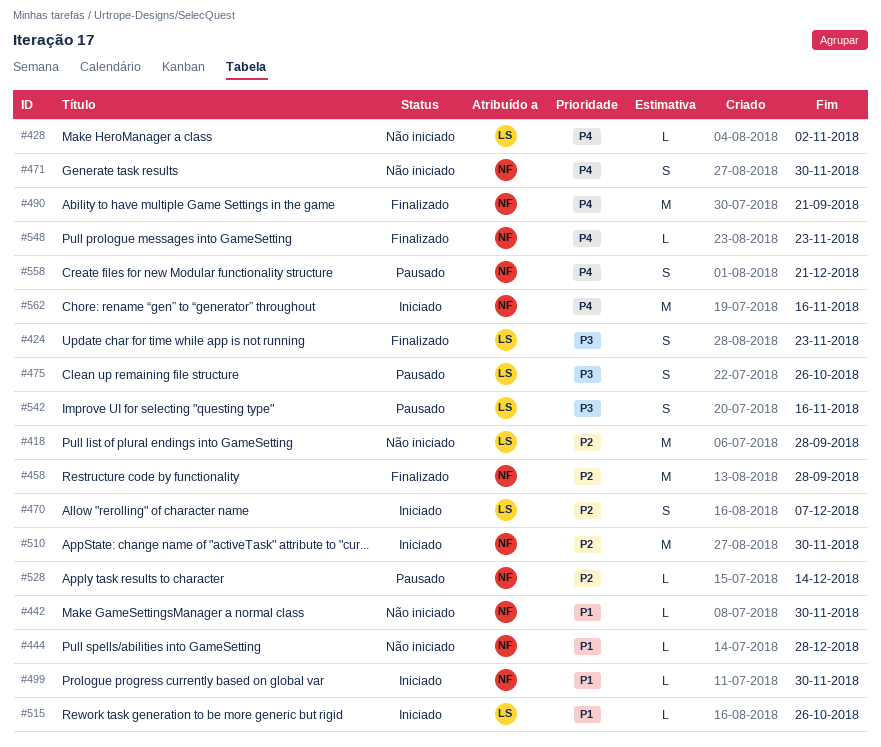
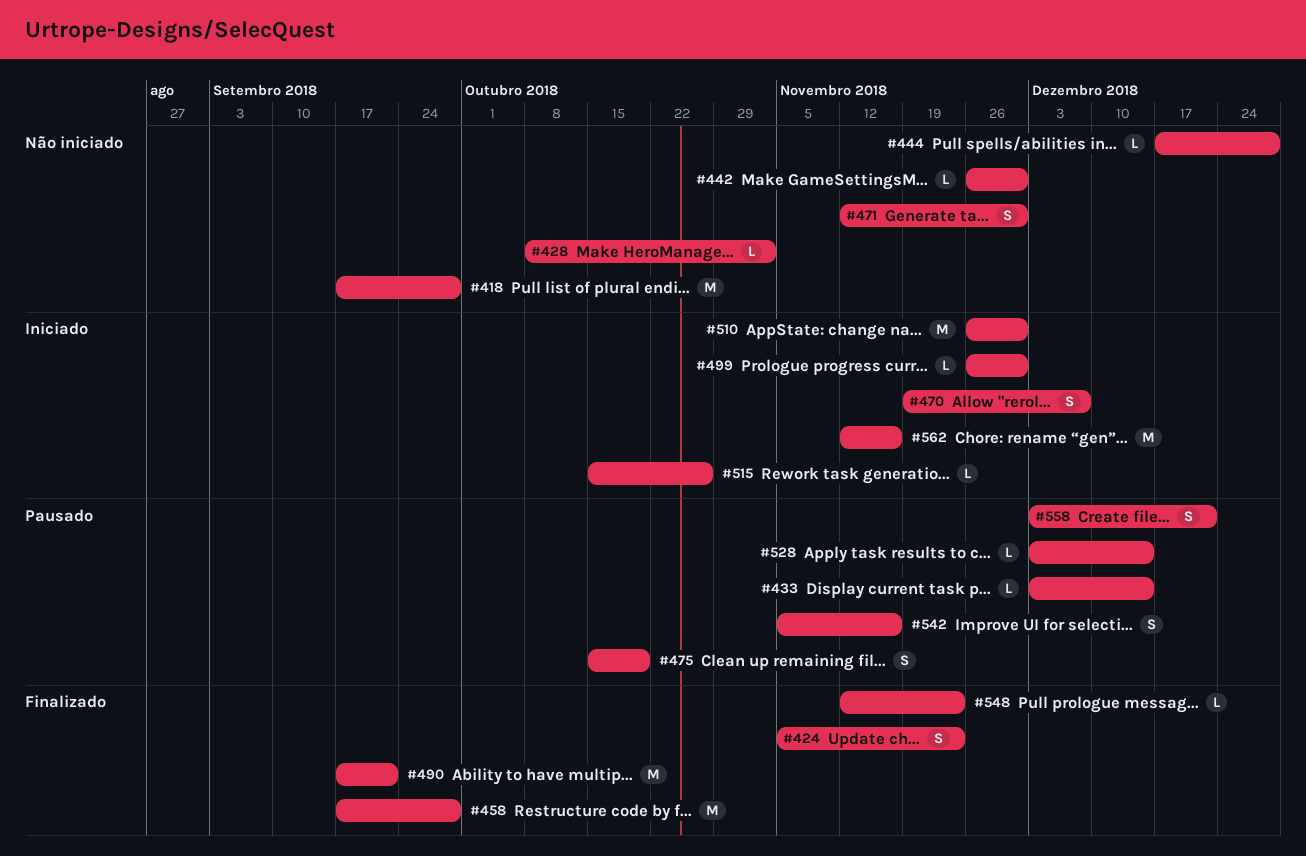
#433: none -> present
#475, due: Oct 26 -> Oct 19

